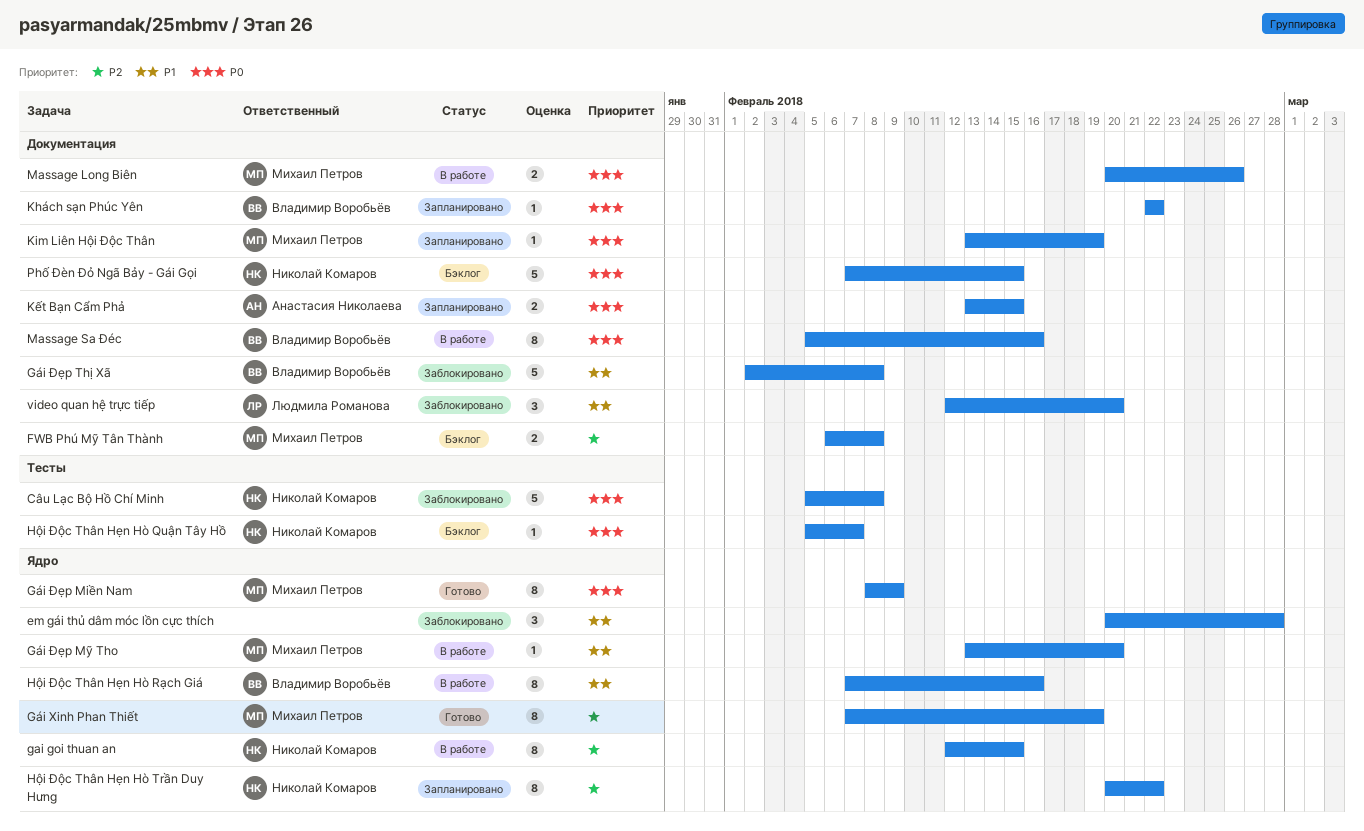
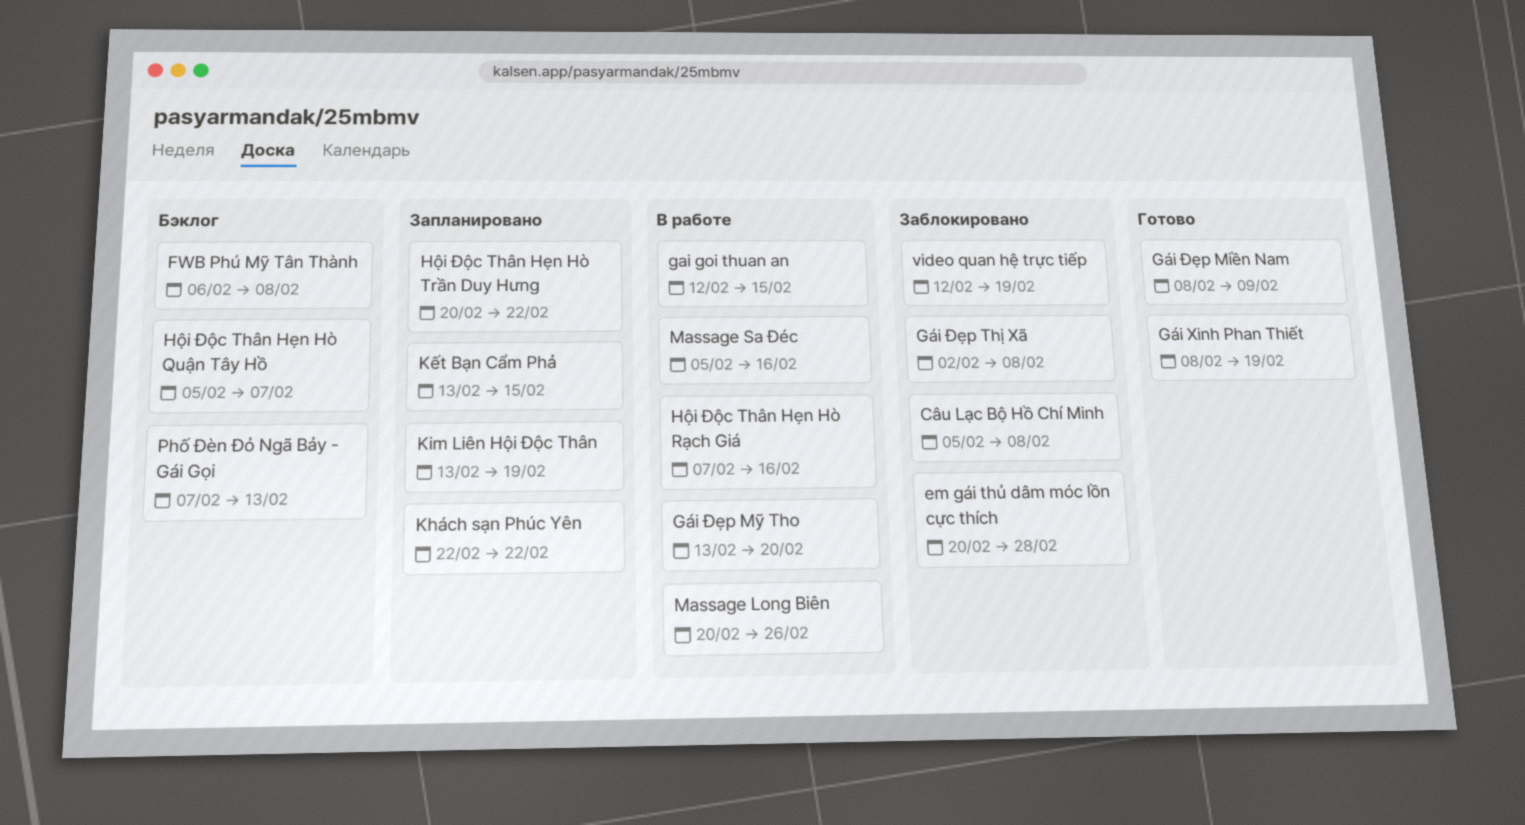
Gái Xinh Phan Thiết, start: Feb 7 -> Feb 8
Phố Đèn Đỏ Ngã Bảy - Gái Gọi, due: Feb 15 -> Feb 13
video quan hệ trực tiếp, due: Feb 20 -> Feb 19

